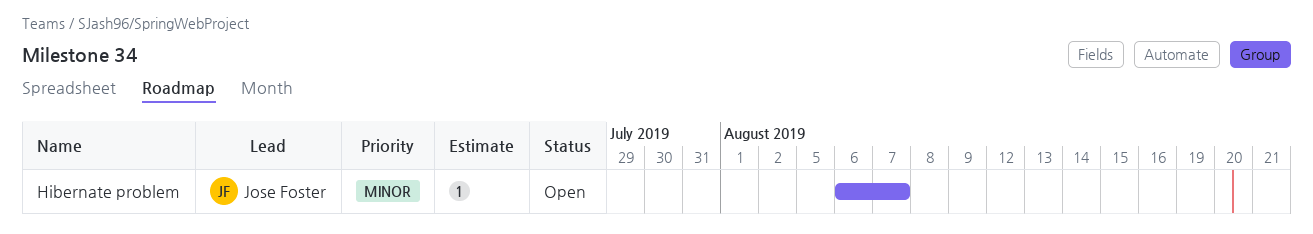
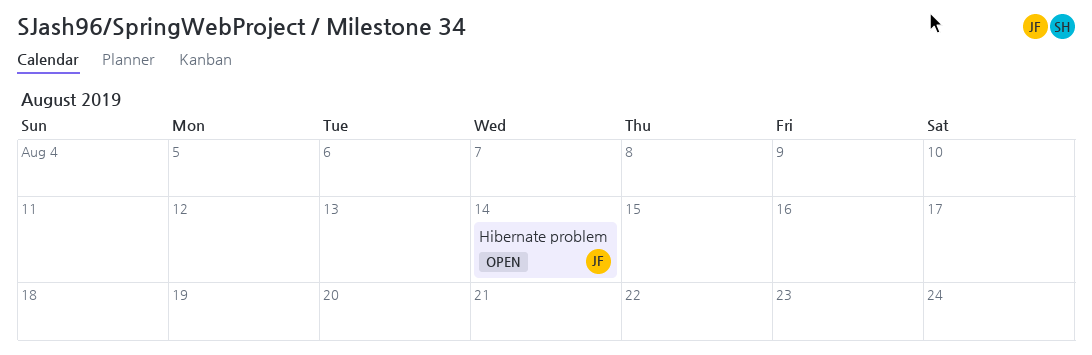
Hibernate problem, due: Aug 7 -> Aug 14

